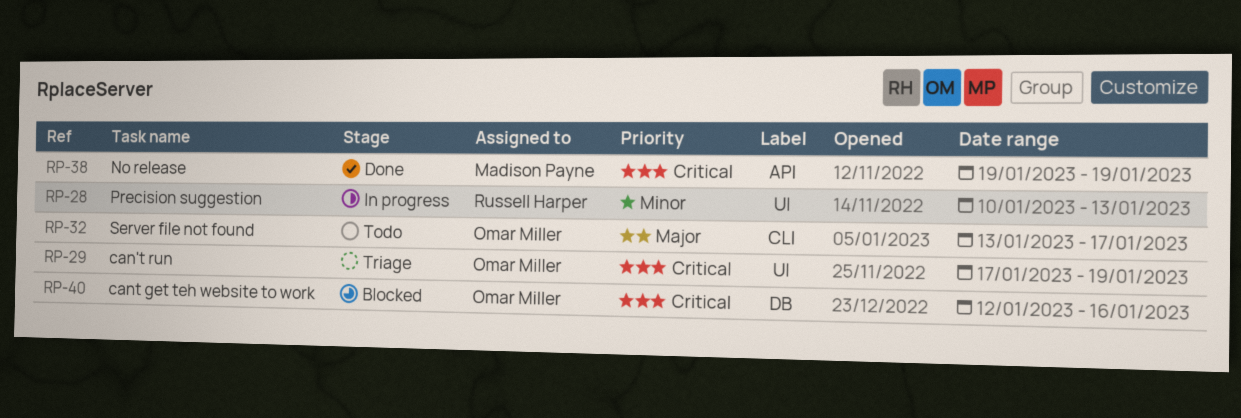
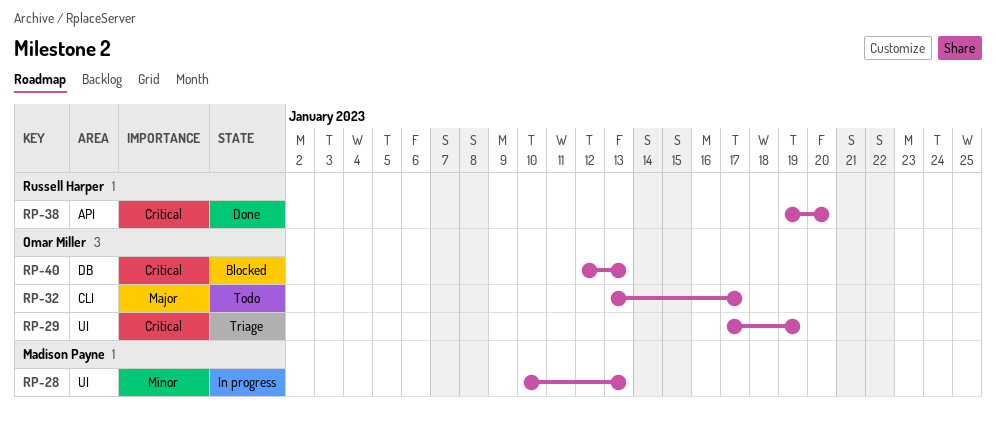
RP-28, owner: Russell Harper -> Madison Payne
RP-38, owner: Madison Payne -> Russell Harper
RP-38, due: Jan 19 -> Jan 20
RP-40, due: Jan 16 -> Jan 13

